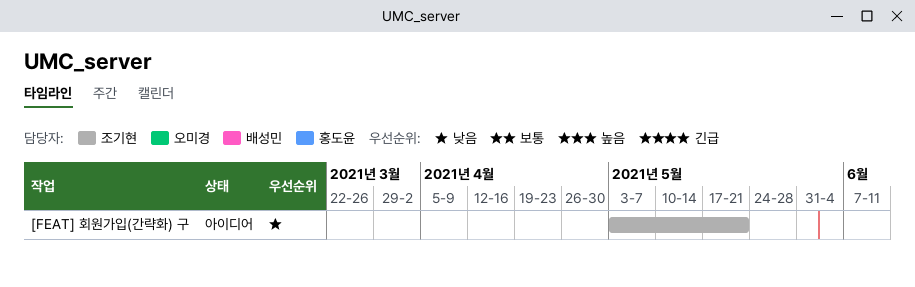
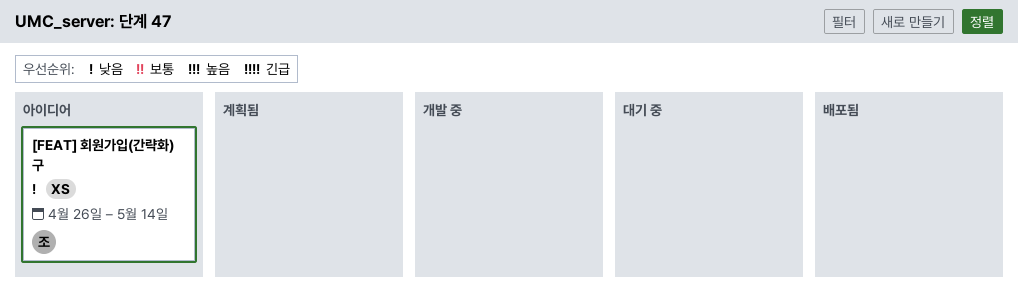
[FEAT] 회원가입(간략화) 구, start: May 3 -> Apr 26
[FEAT] 회원가입(간략화) 구, due: May 21 -> May 14

